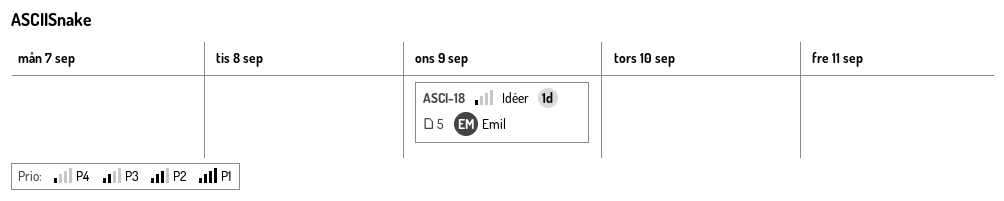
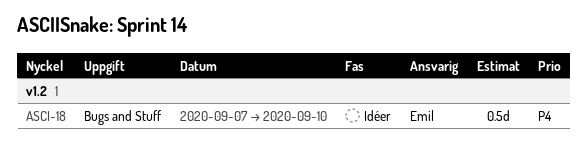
ASCI-18, estimate: 1d -> 0.5d
ASCI-18, due: Sep 9 -> Sep 10

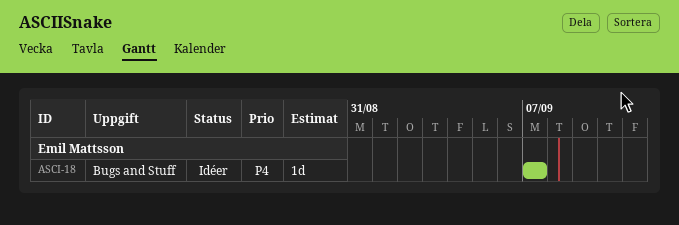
ASCI-18, estimate: 0.5d -> 1d
ASCI-18, due: Sep 10 -> Sep 7

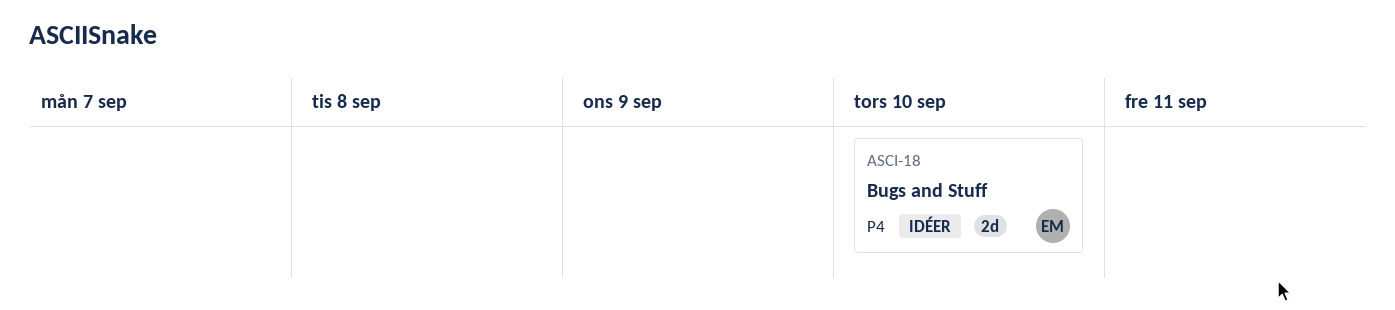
ASCI-18, estimate: 1d -> 2d
ASCI-18, due: Sep 7 -> Sep 10

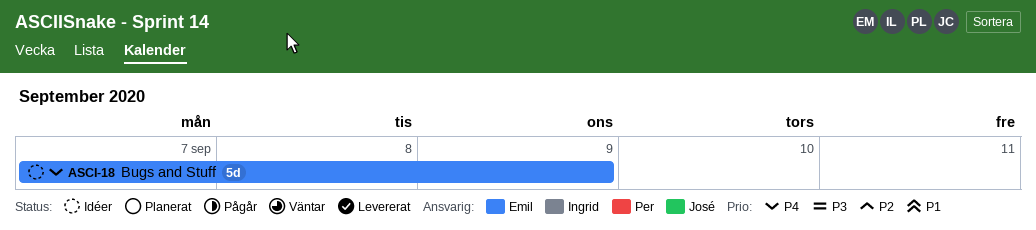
ASCI-18, estimate: 2d -> 5d
ASCI-18, due: Sep 10 -> Sep 9

